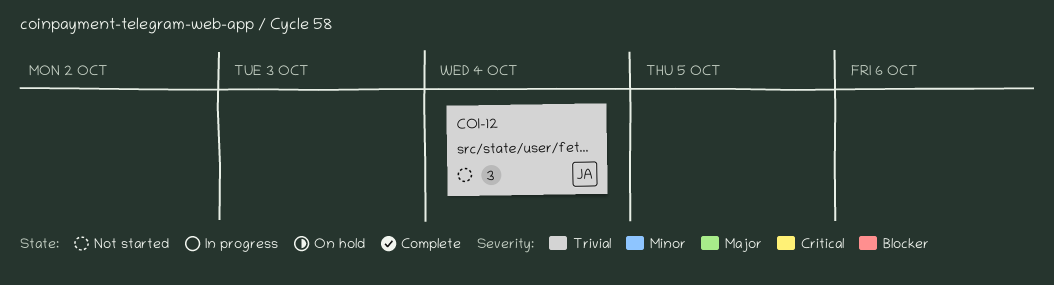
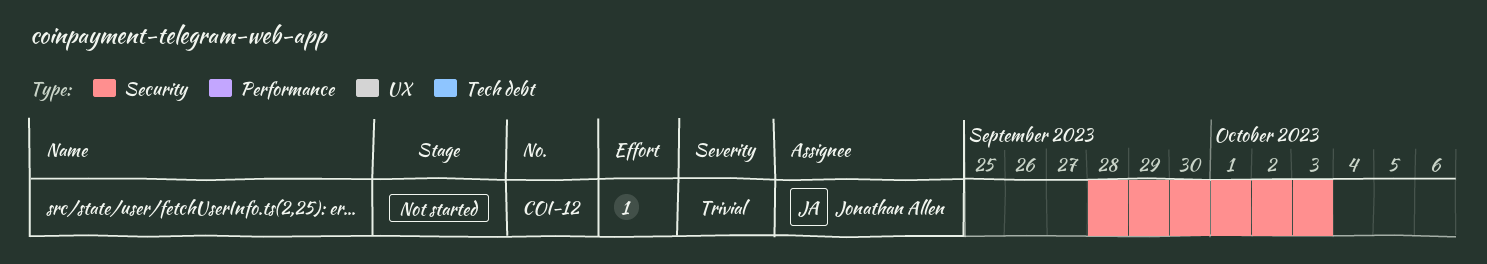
COI-12, estimate: 3 -> 1
COI-12, due: Oct 4 -> Oct 3

